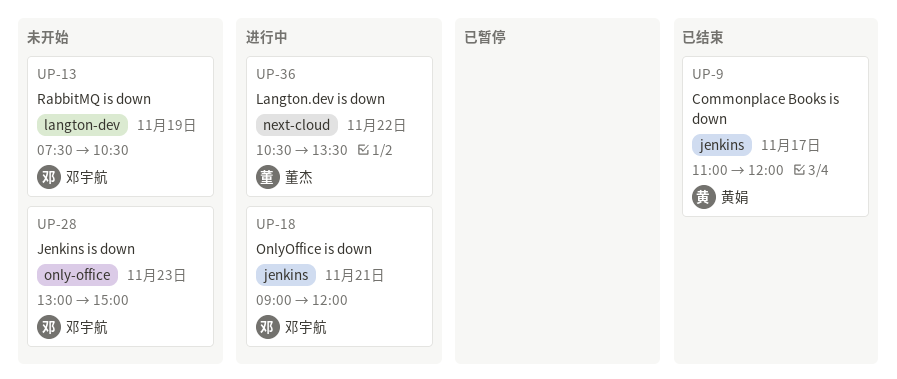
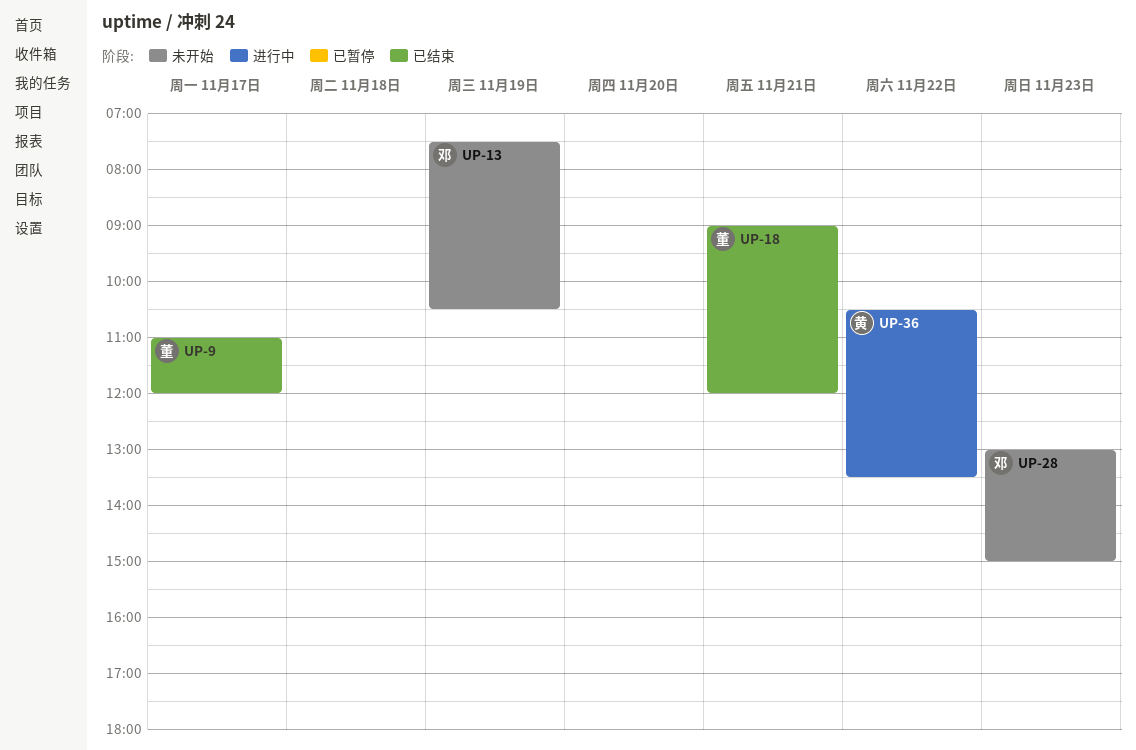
UP-9, owner: 黄娟 -> 董杰
UP-18, status: 进行中 -> 已结束
UP-18, owner: 邓宇航 -> 董杰
UP-36, owner: 董杰 -> 黄娟

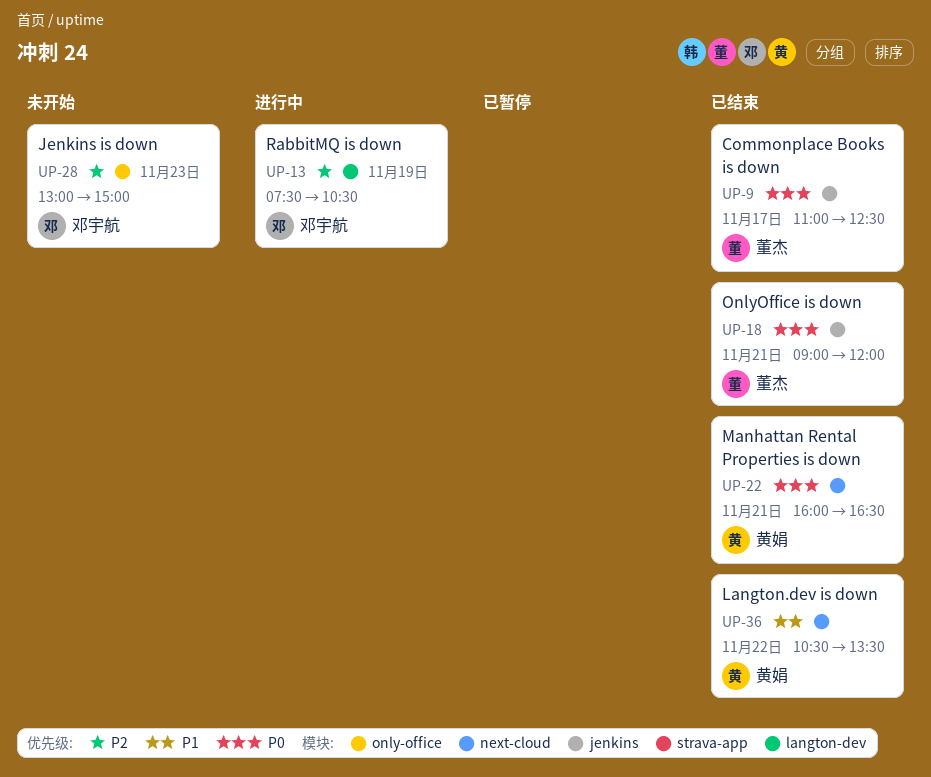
UP-9, ends: 12:00 -> 12:30
UP-13, status: 未开始 -> 进行中
UP-22: none -> present
UP-36, status: 进行中 -> 已结束

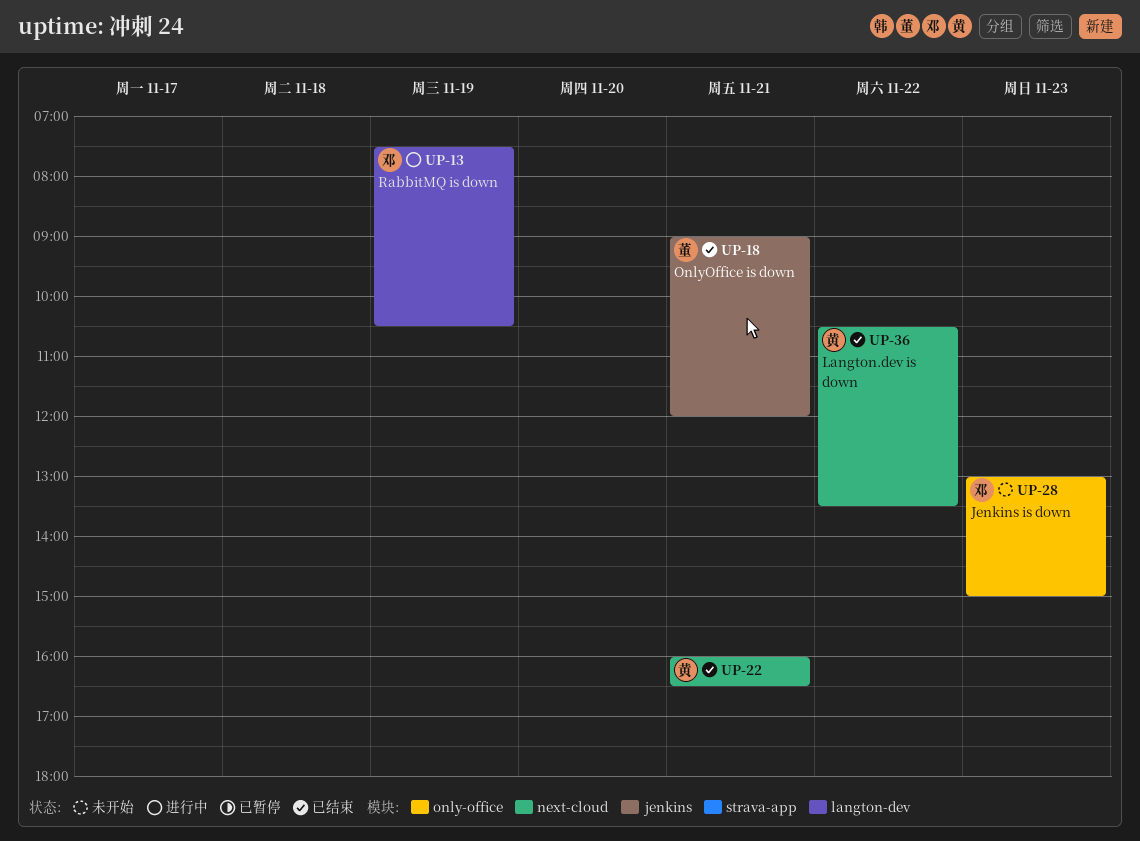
UP-9: present -> none

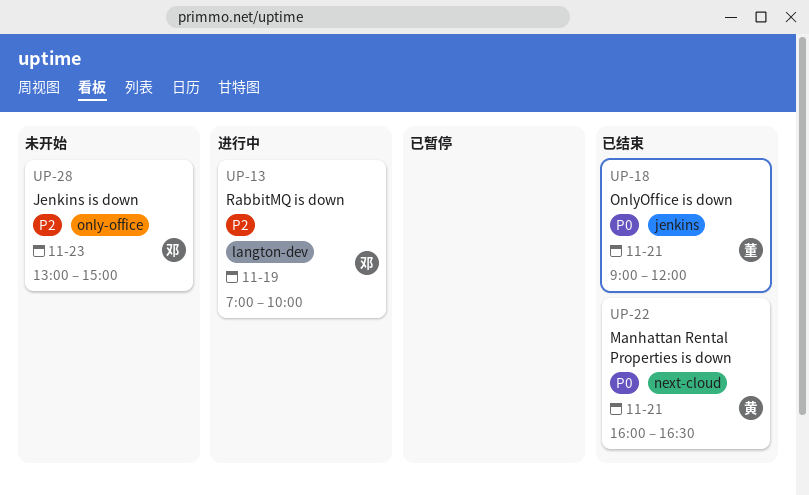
UP-13, begins: 07:30 -> 07:00
UP-13, ends: 10:30 -> 10:00
UP-36: present -> none

